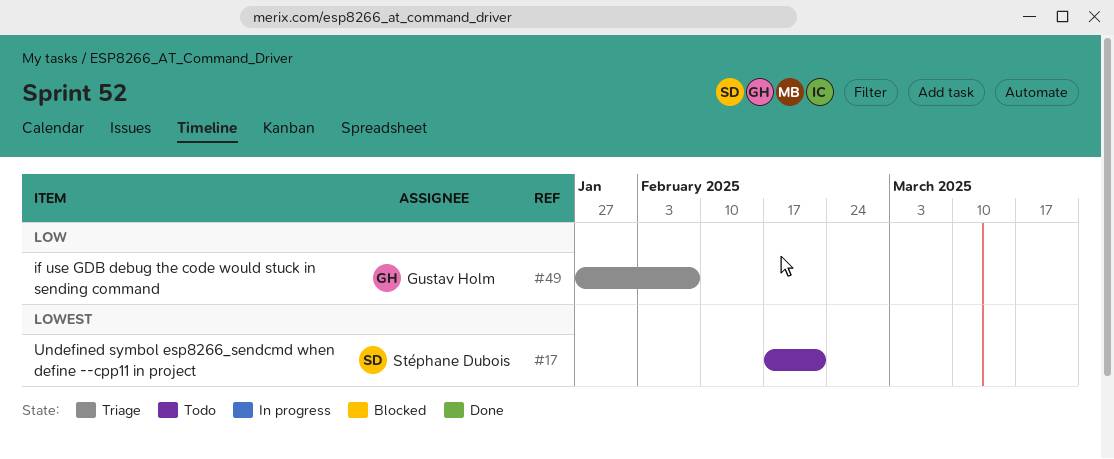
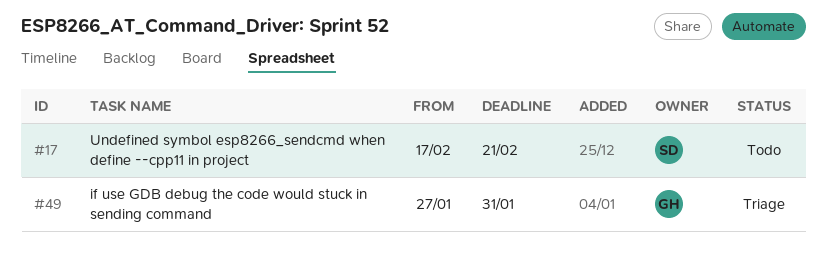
#49, due: Feb 7 -> Jan 31

